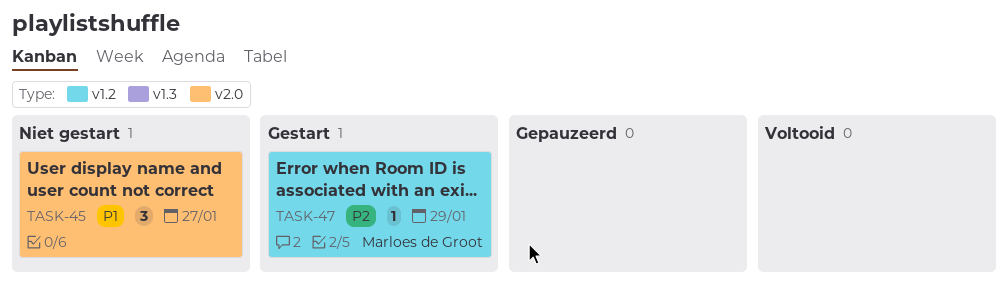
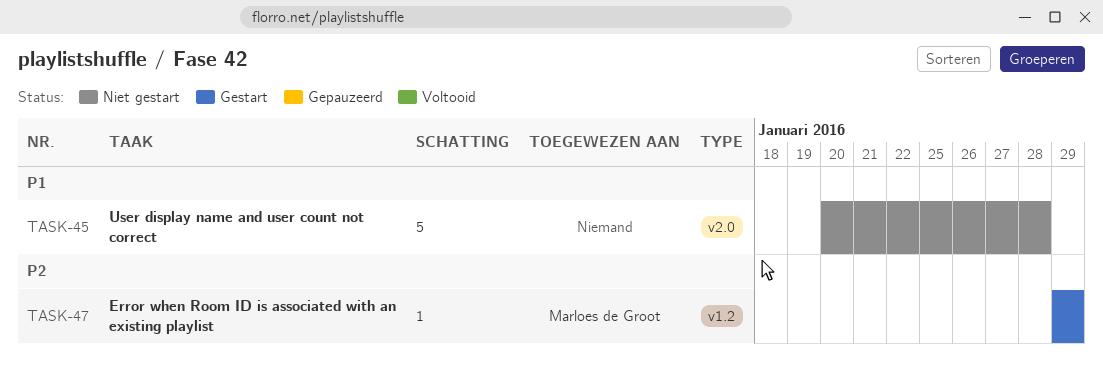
TASK-45, estimate: 3 -> 5
TASK-45, due: Jan 27 -> Jan 28

